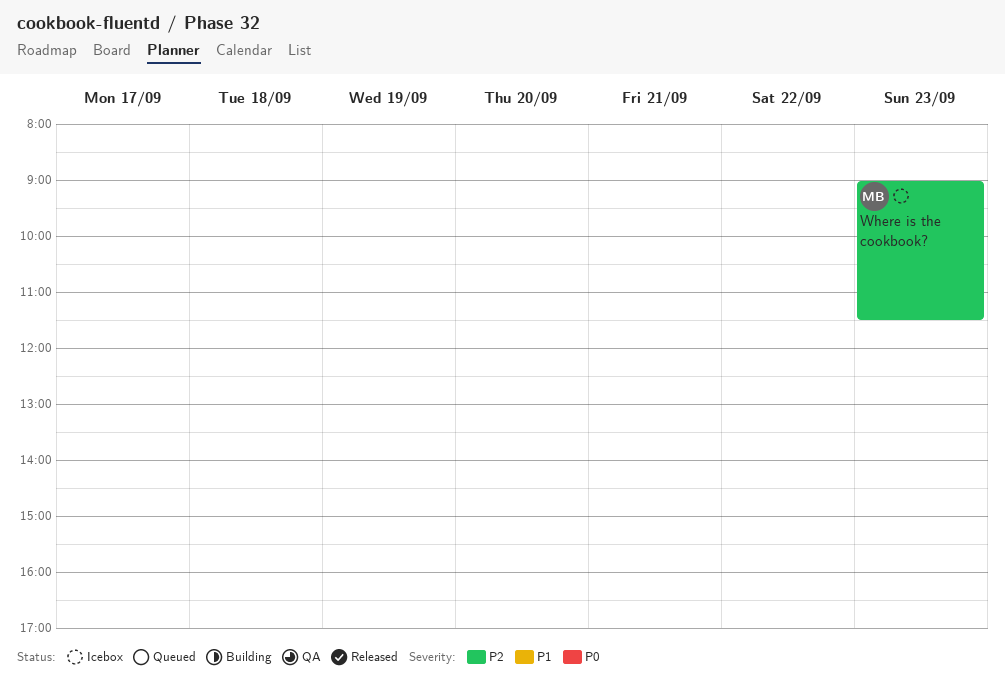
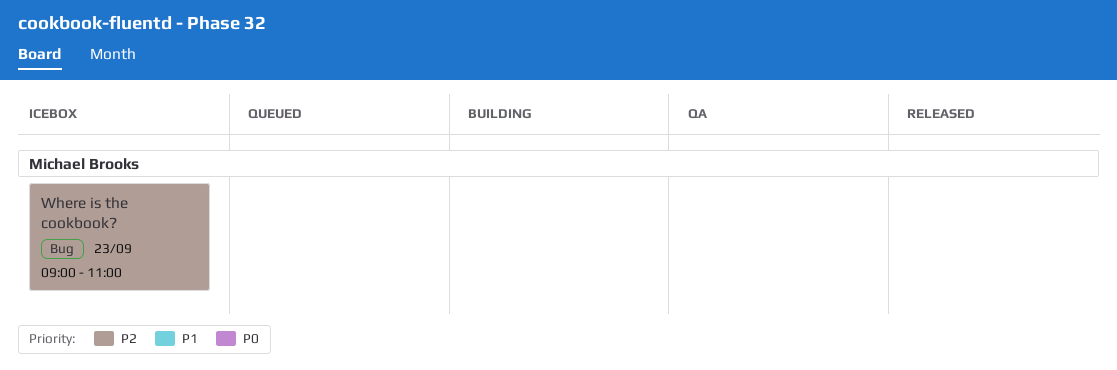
Where is the cookbook?, ends: 11:30 -> 11:00

